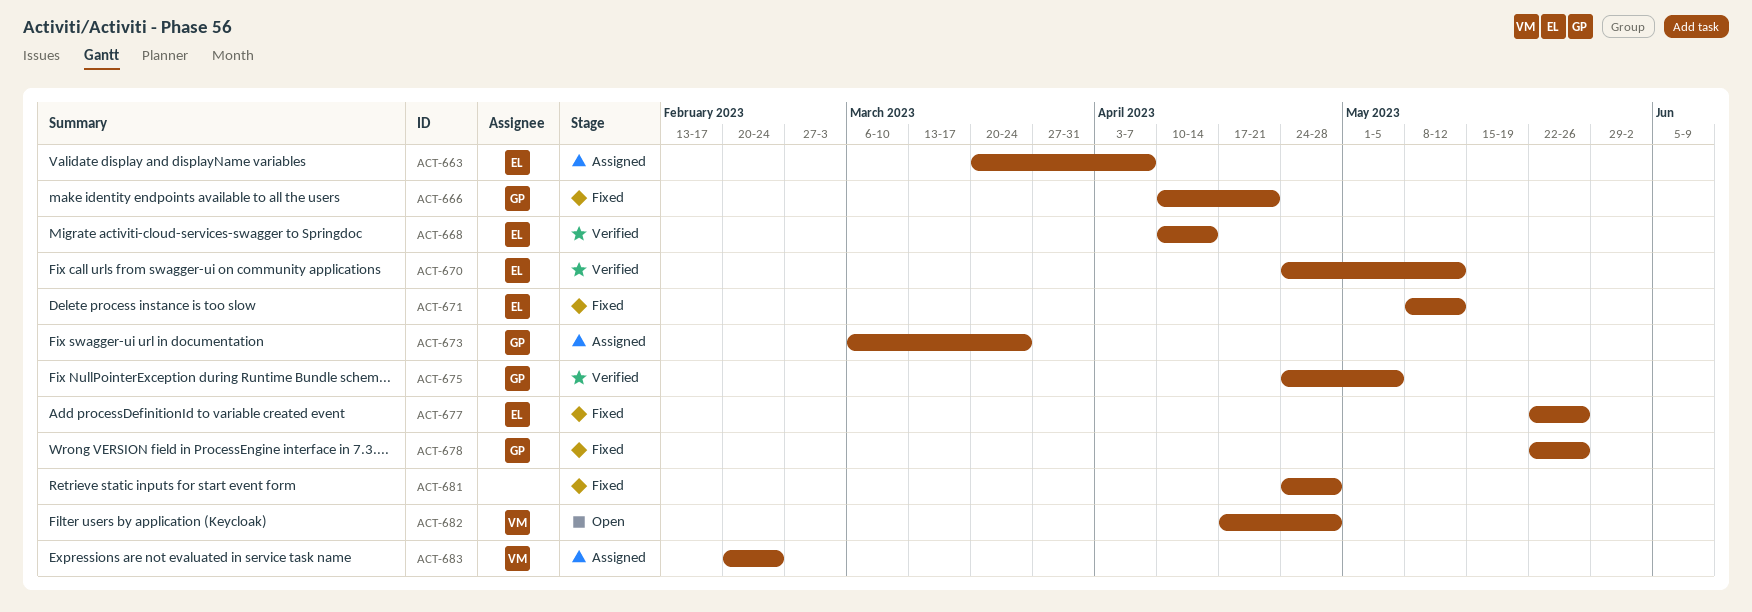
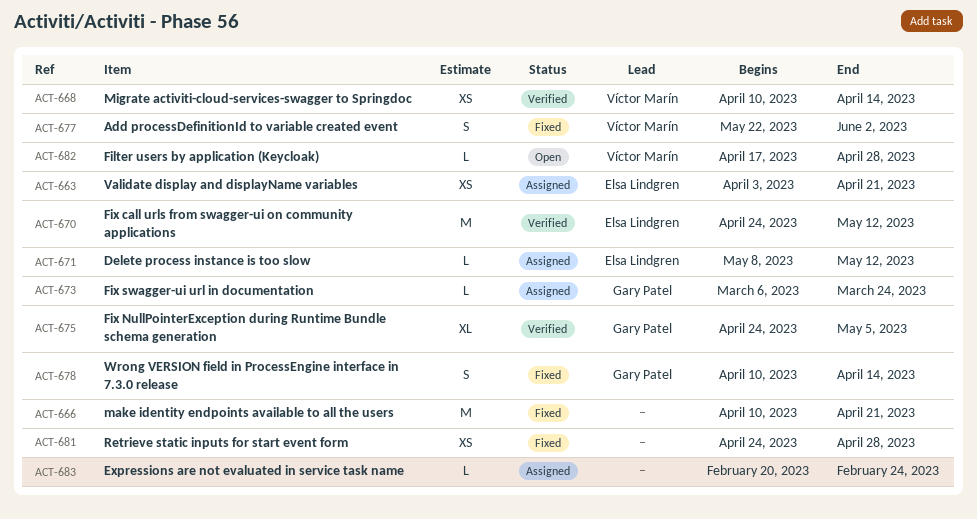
ACT-663, start: Mar 20 -> Apr 3
ACT-663, due: Apr 7 -> Apr 21
ACT-666, owner: Gary Patel -> none
ACT-668, owner: Elsa Lindgren -> Víctor Marín
ACT-671, status: Fixed -> Assigned
ACT-677, owner: Elsa Lindgren -> Víctor Marín
ACT-677, due: May 26 -> Jun 2
ACT-678, start: May 22 -> Apr 10
ACT-678, due: May 26 -> Apr 14
ACT-683, owner: Víctor Marín -> none

